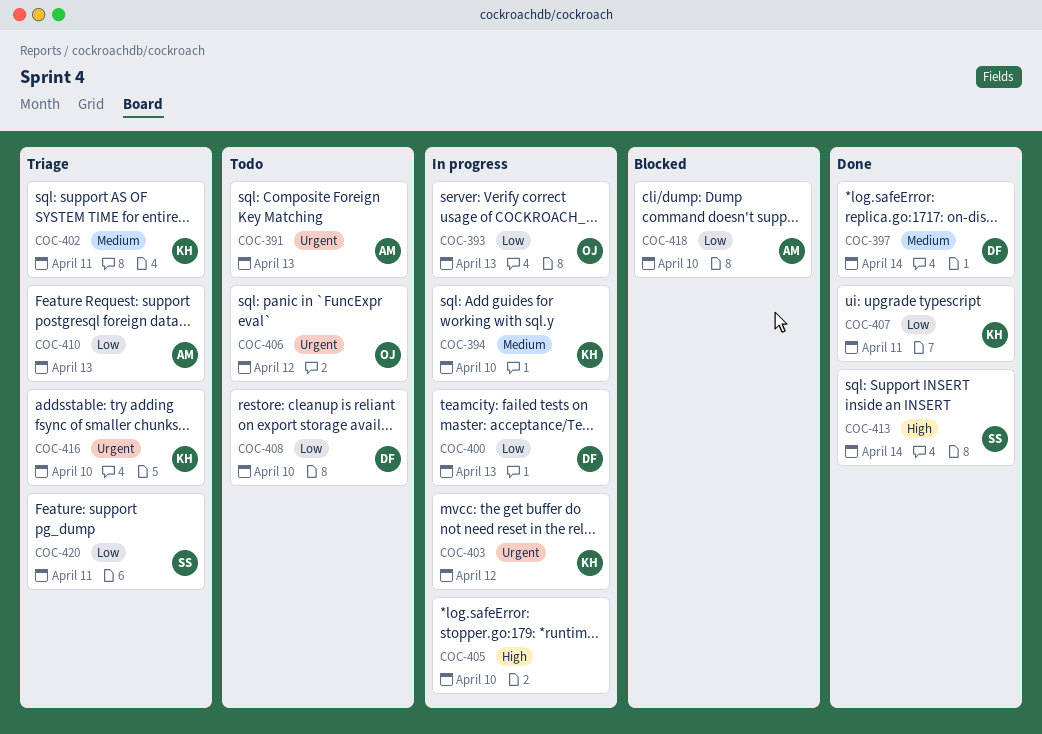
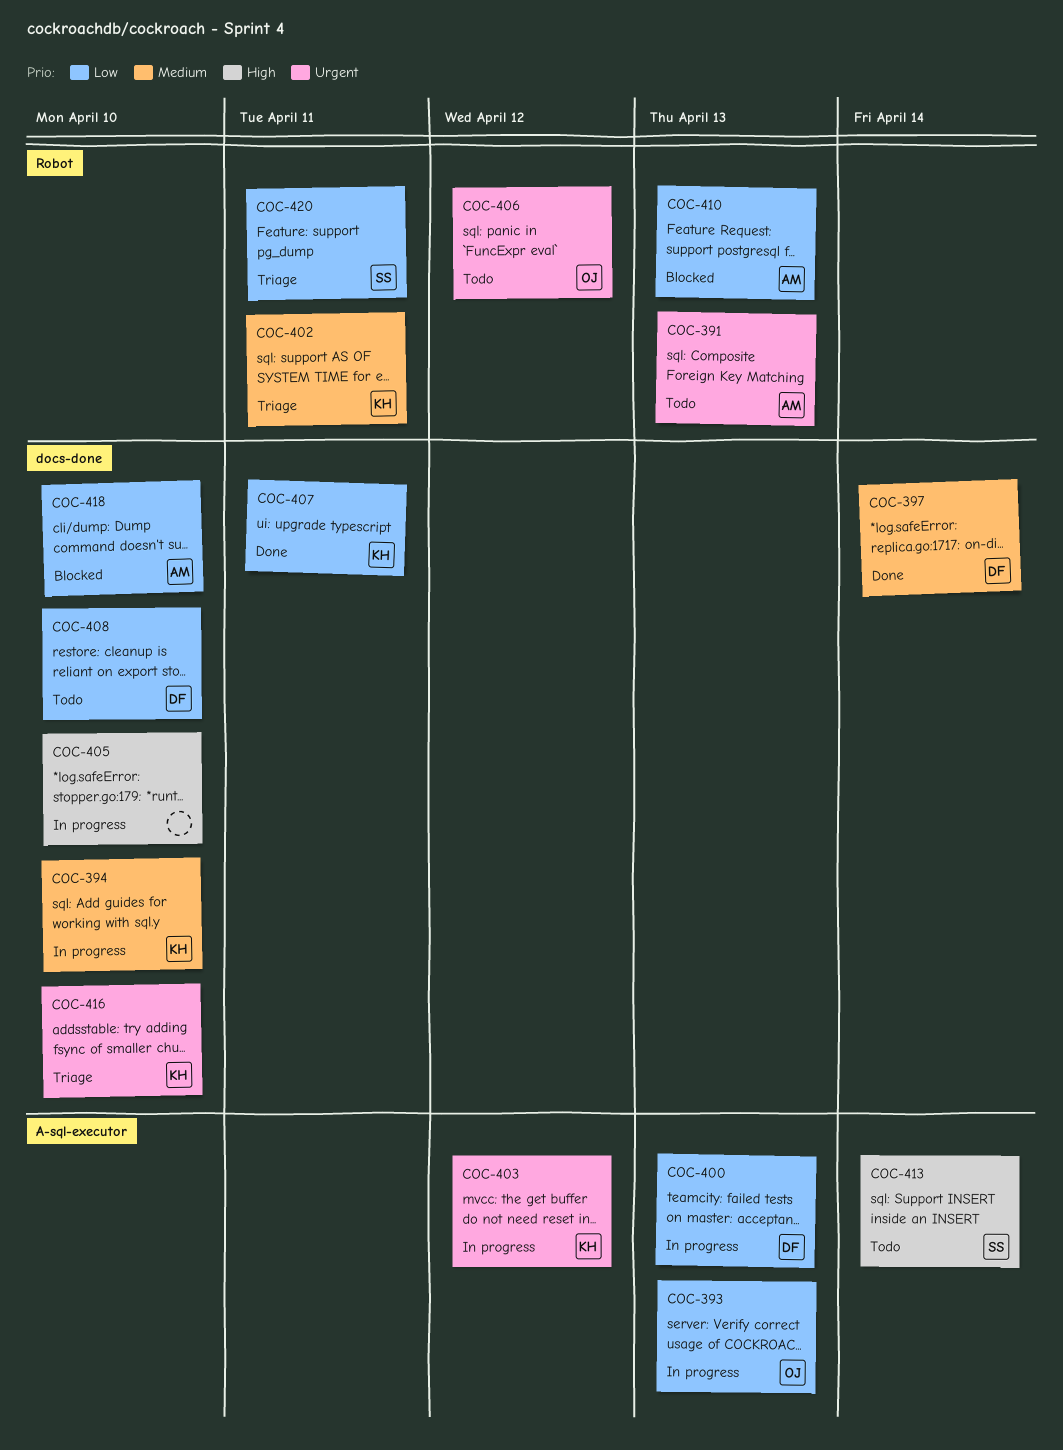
COC-410, status: Triage -> Blocked
COC-413, status: Done -> Todo

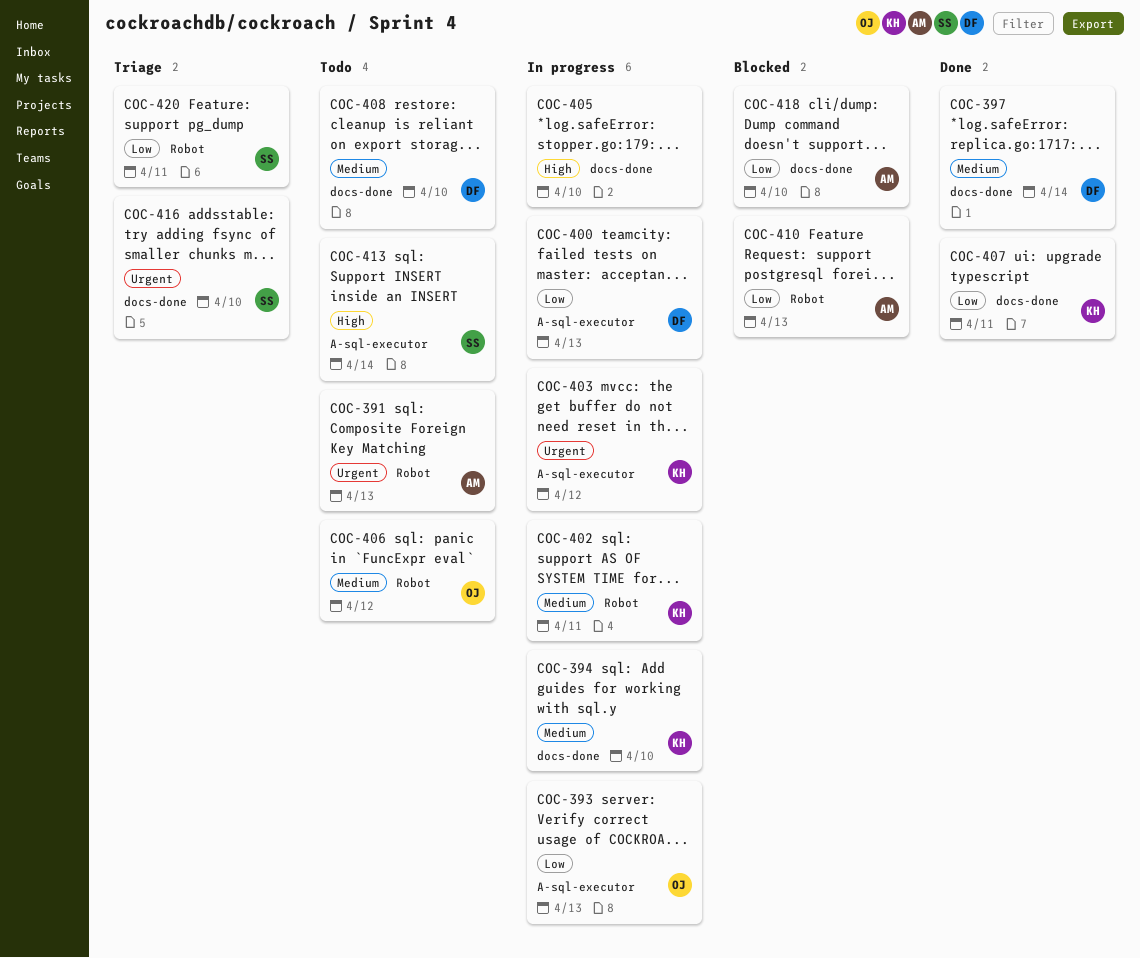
COC-402, status: Triage -> In progress
COC-406, priority: Urgent -> Medium
COC-408, priority: Low -> Medium
COC-416, owner: KH -> SS

